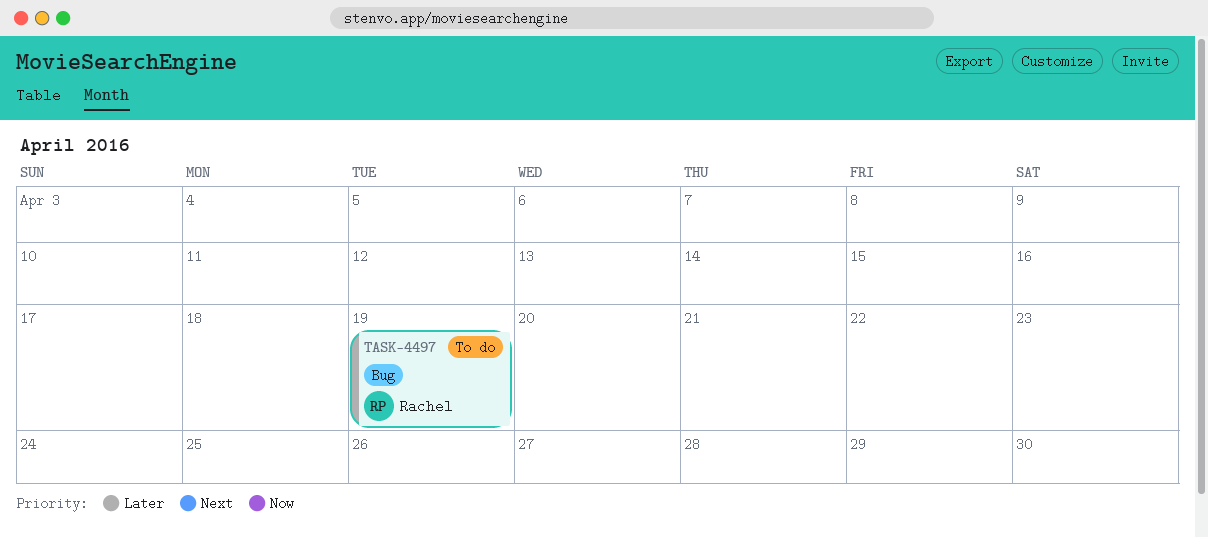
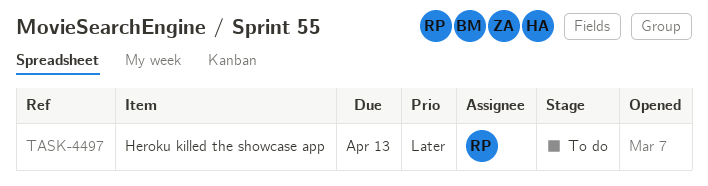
TASK-4497, due: Apr 19 -> Apr 13

